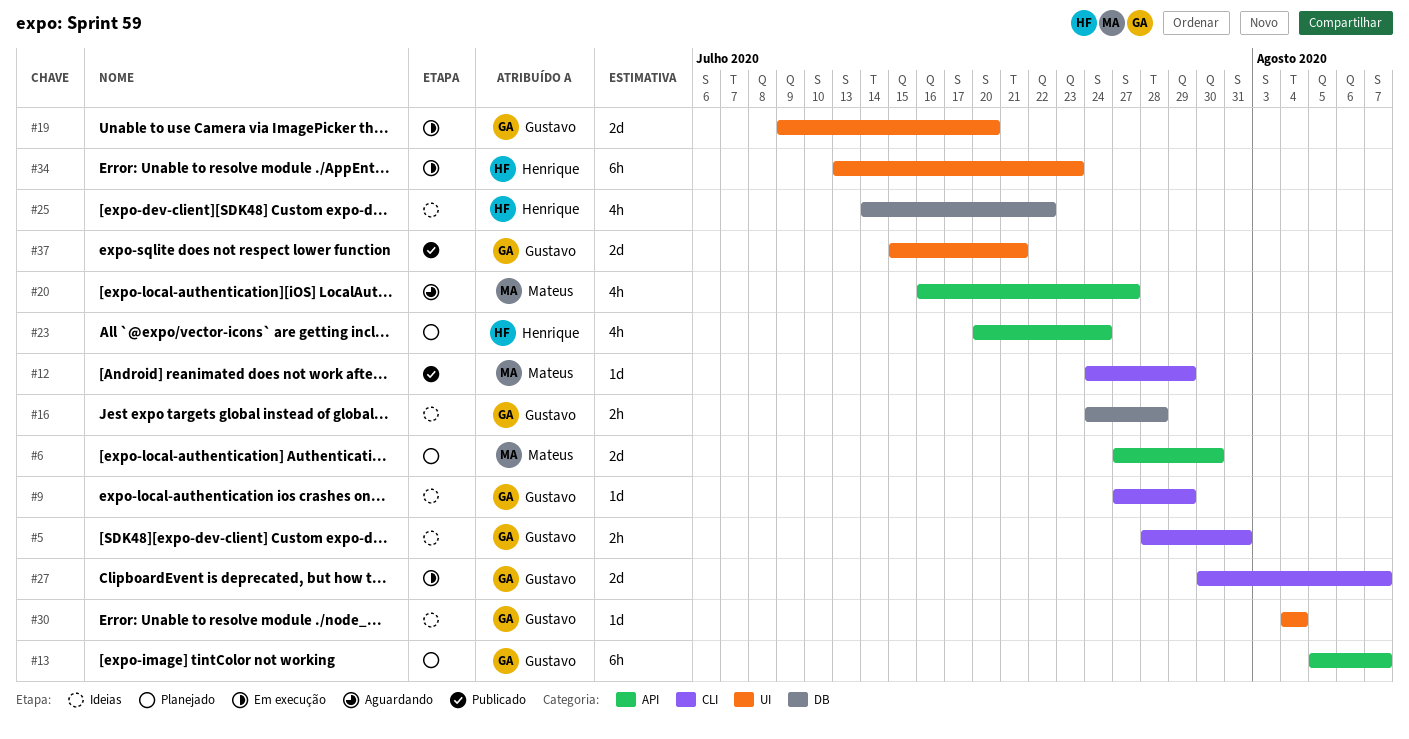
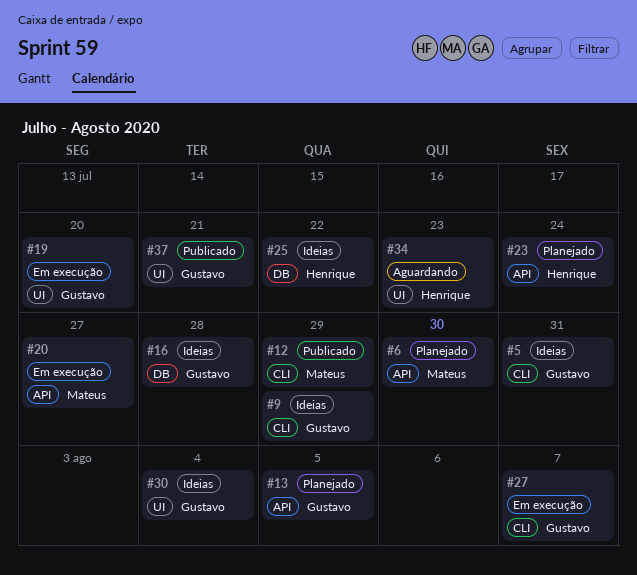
#13, due: Aug 7 -> Aug 5
#20, status: Aguardando -> Em execução
#34, status: Em execução -> Aguardando

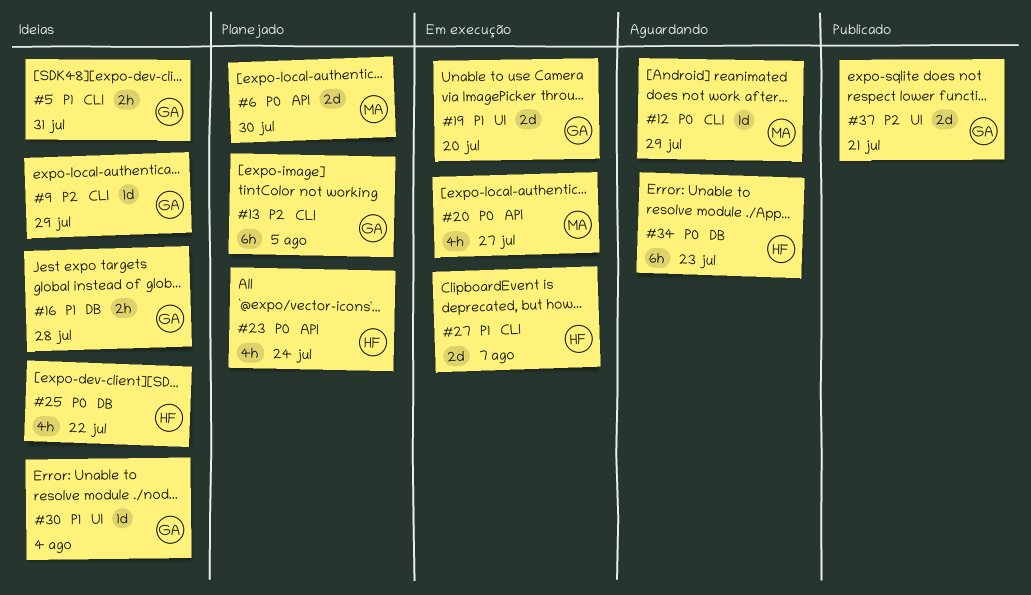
#12, status: Publicado -> Aguardando
#13, label: API -> CLI
#27, owner: Gustavo -> Henrique
#34, label: UI -> DB

